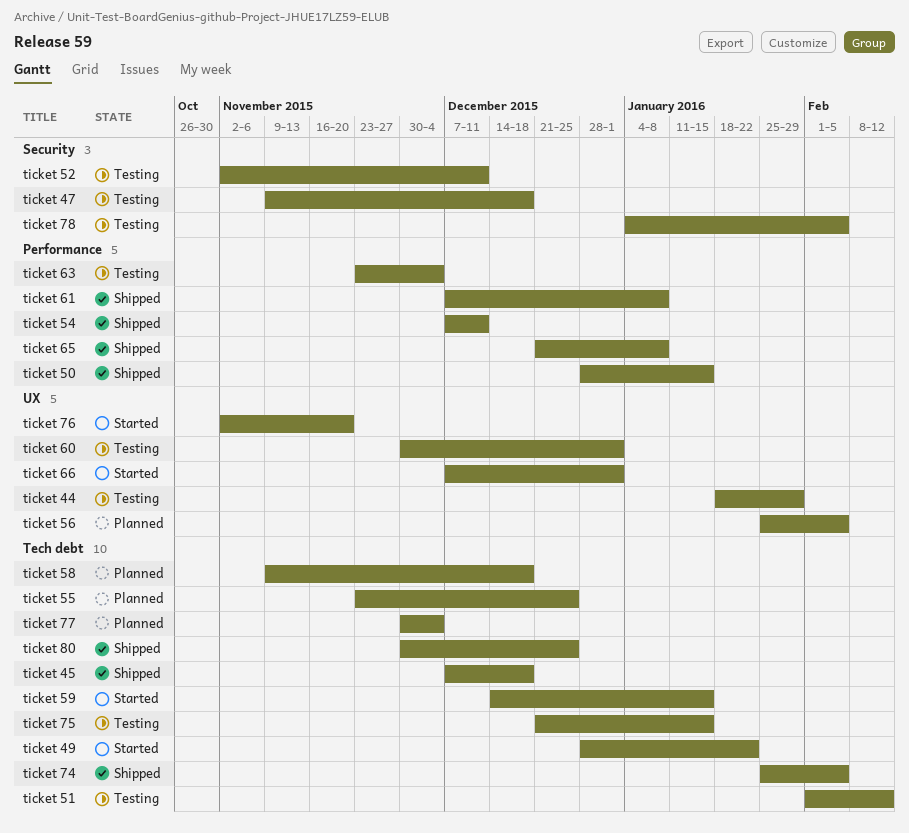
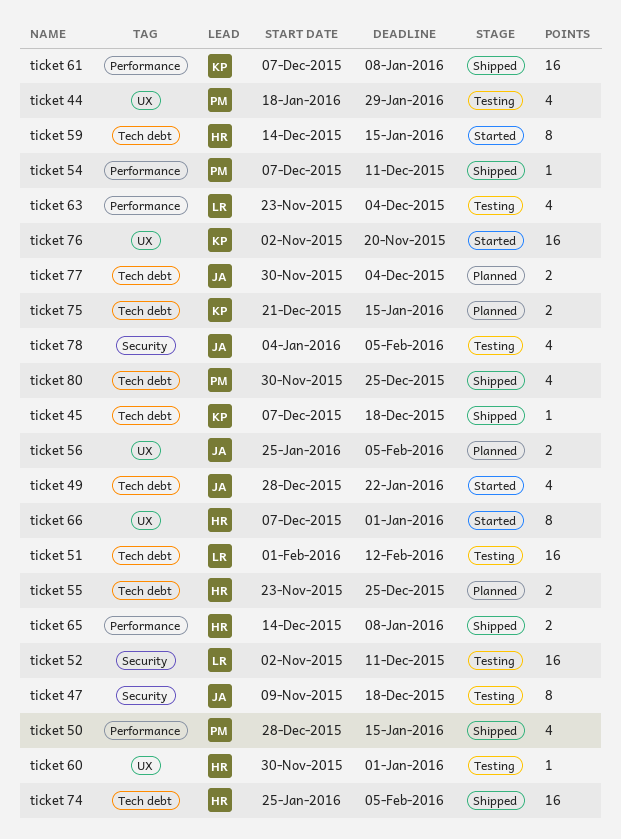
ticket 58: present -> none
ticket 65, start: Dec 21 -> Dec 14
ticket 75, status: Testing -> Planned

